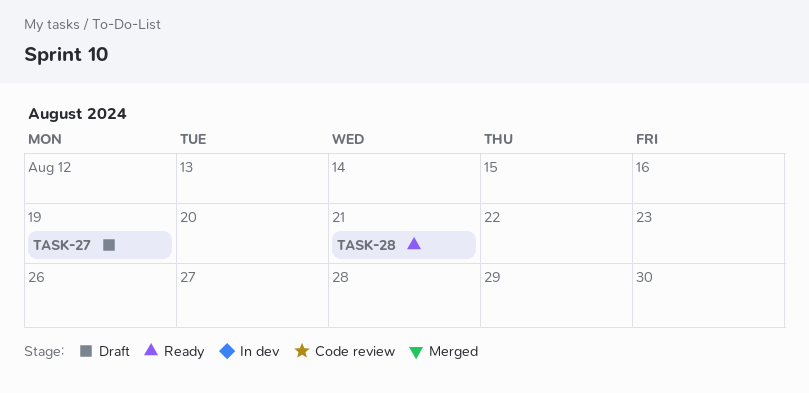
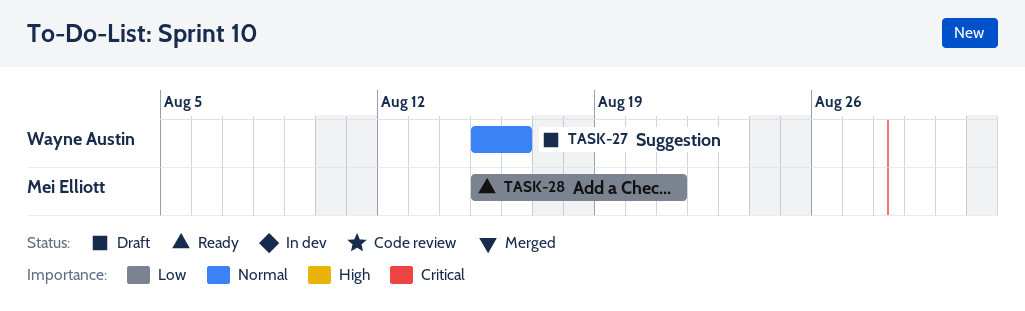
TASK-27, due: Aug 19 -> Aug 16

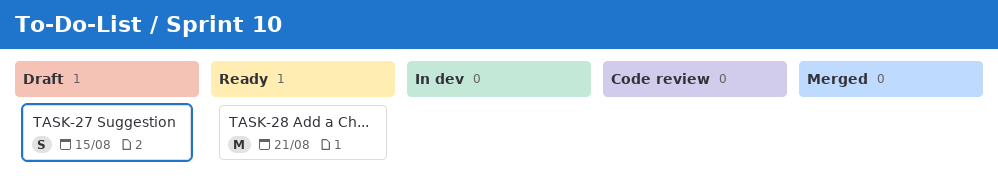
TASK-27, due: Aug 16 -> Aug 15

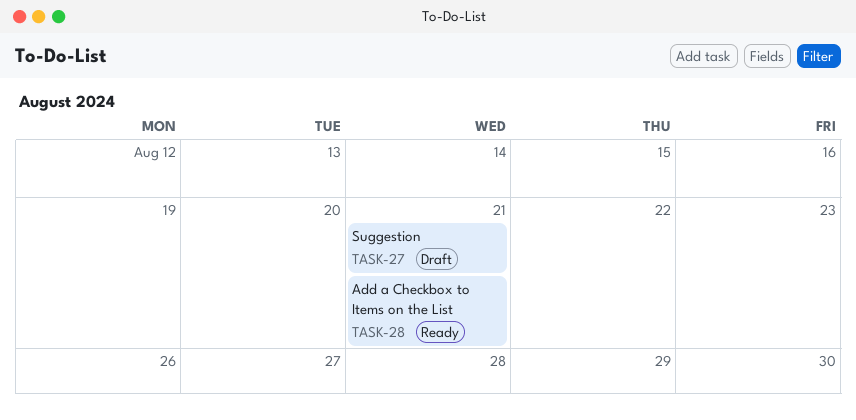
TASK-27, due: Aug 15 -> Aug 21

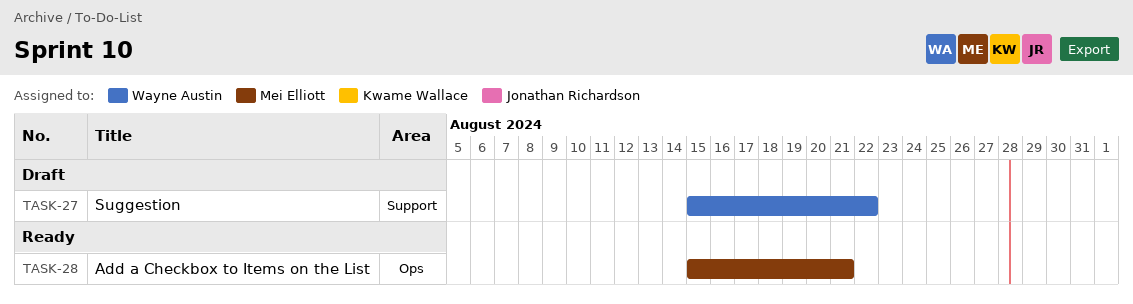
TASK-27, due: Aug 21 -> Aug 22

